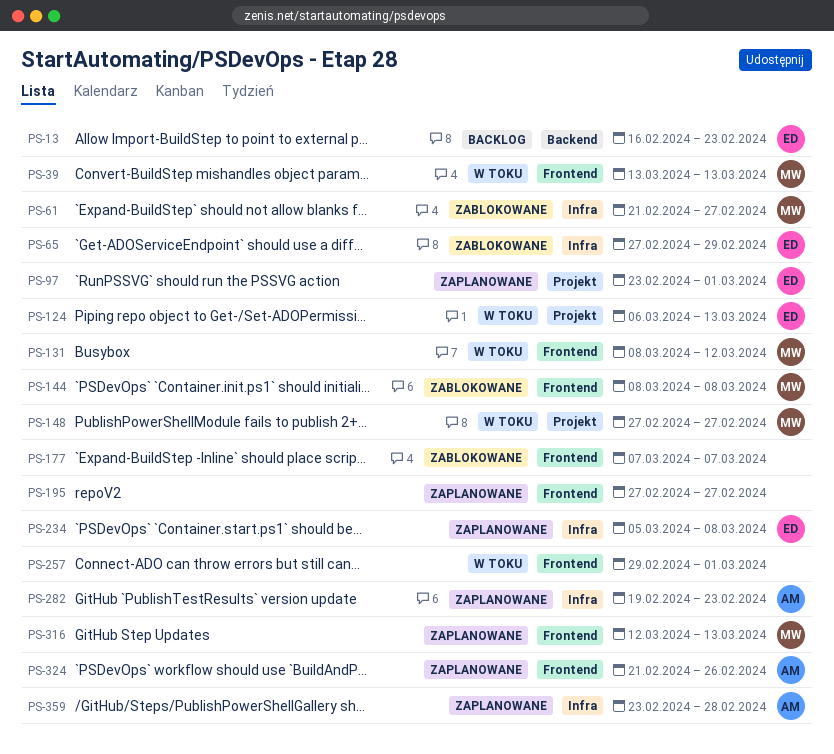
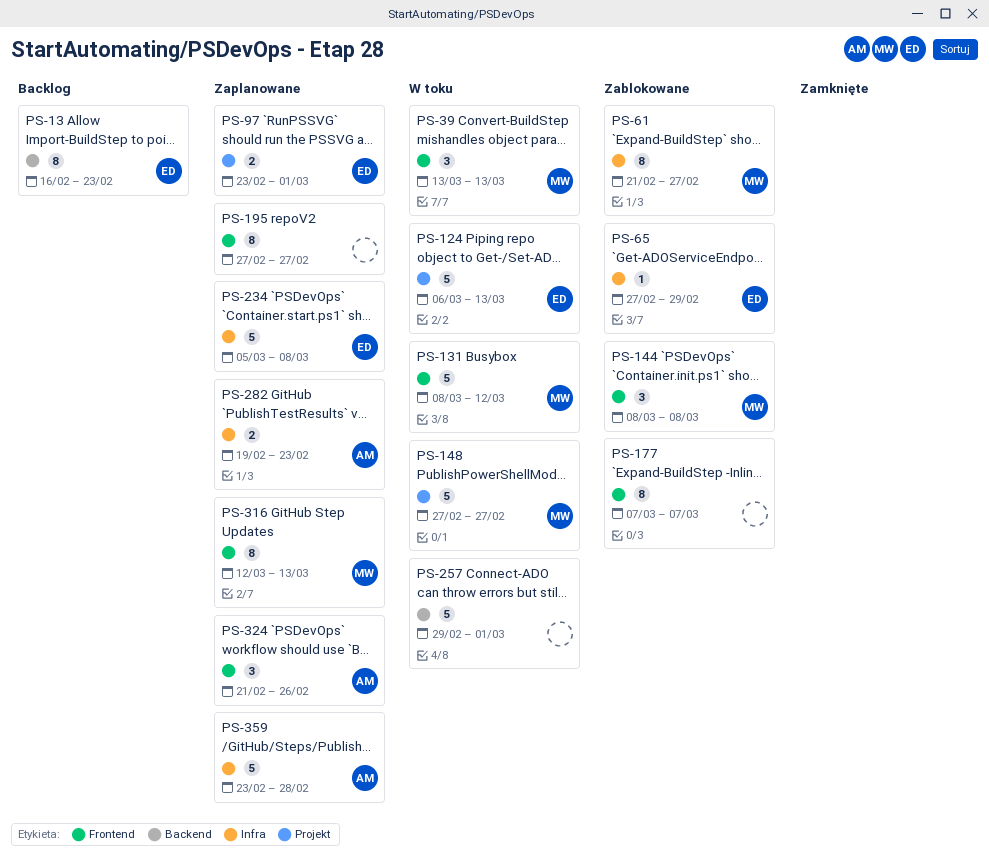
PS-257, label: Frontend -> Backend

